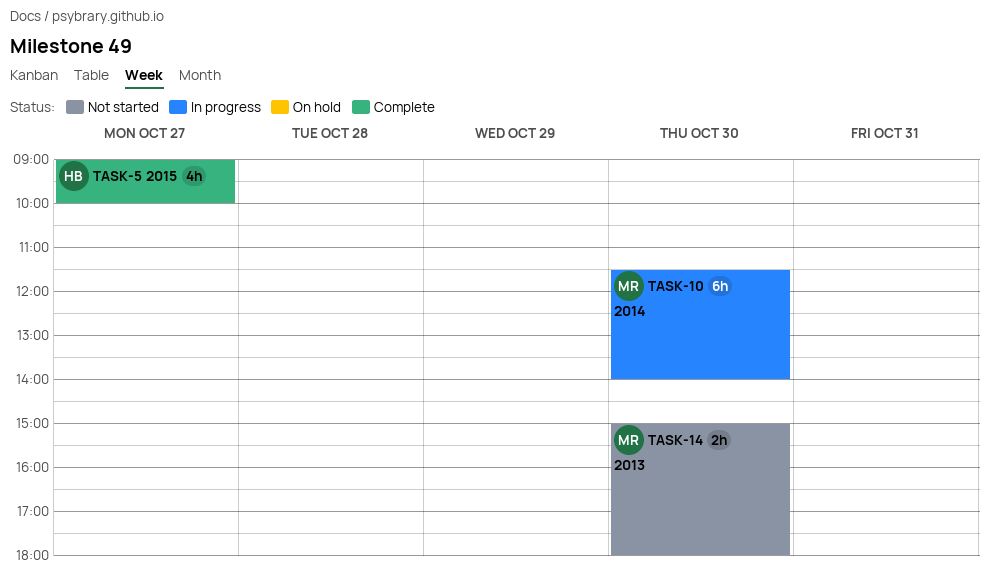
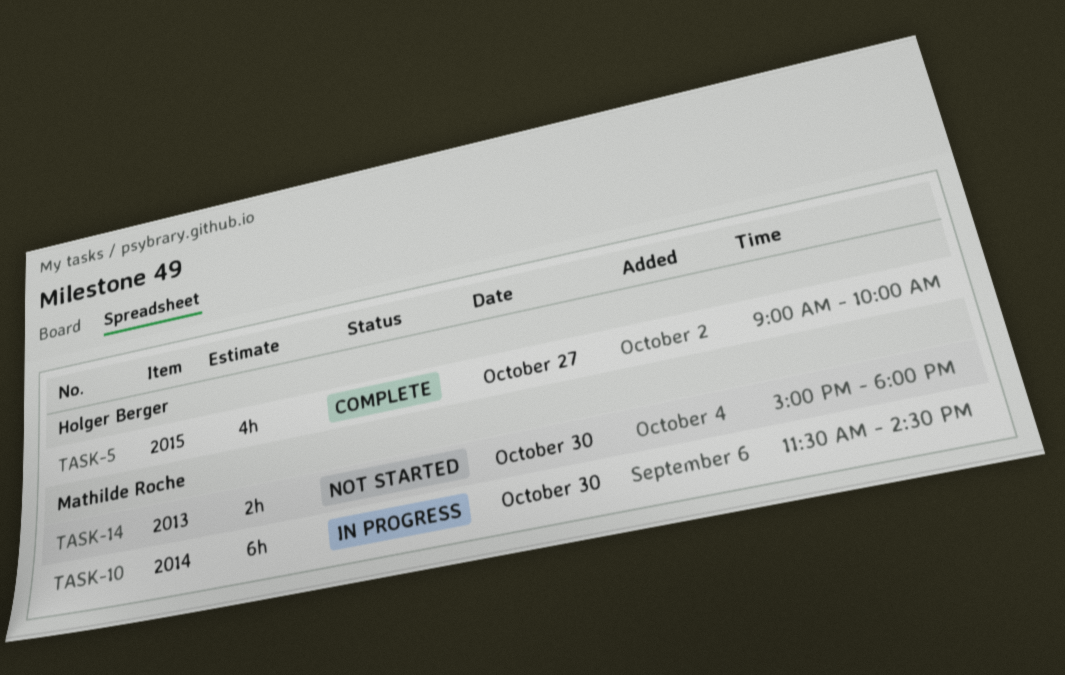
TASK-10, ends: 14:00 -> 14:30

